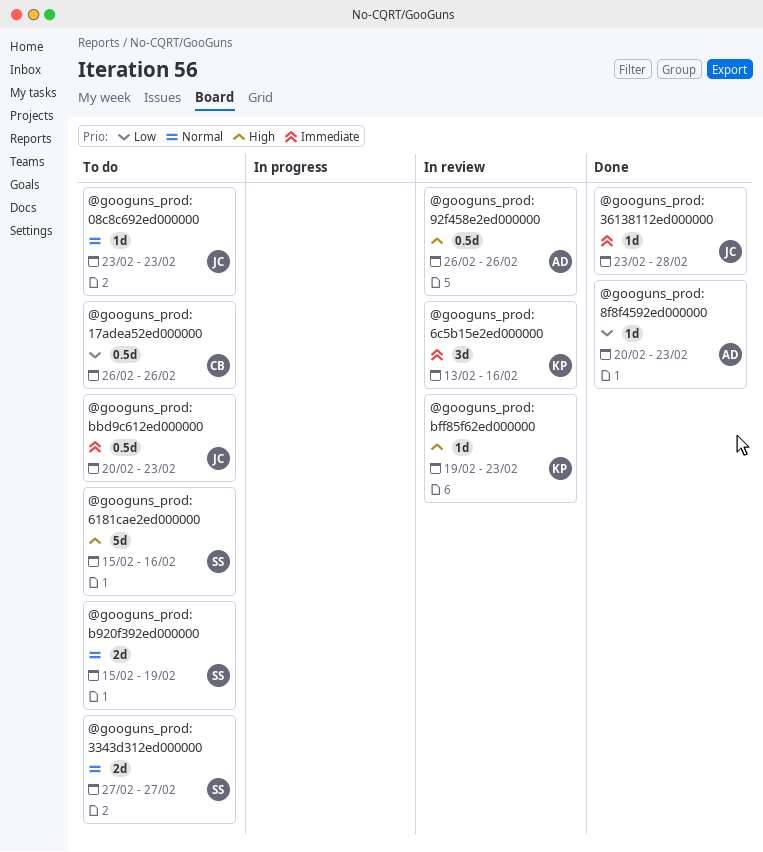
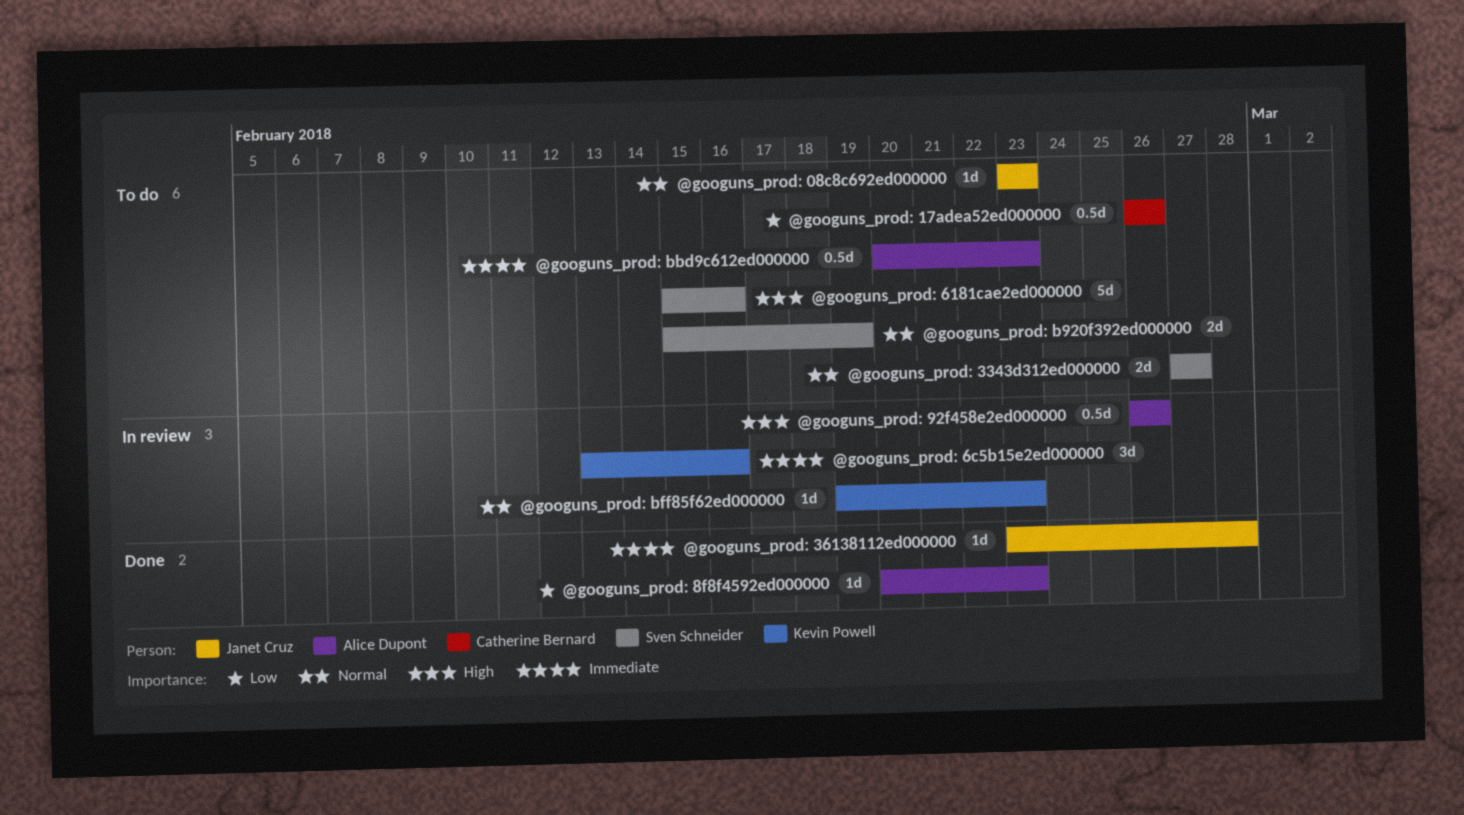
@googuns_prod: bbd9c612ed000000, owner: Janet Cruz -> Alice Dupont
@googuns_prod: bff85f62ed000000, priority: High -> Normal

